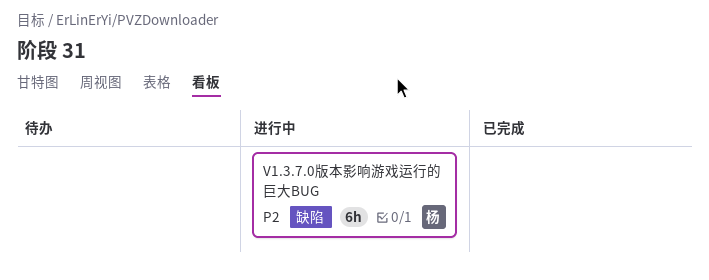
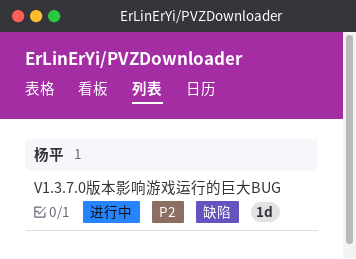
V1.3.7.0版本影响游戏运行的巨大BUG, estimate: 6h -> 1d

